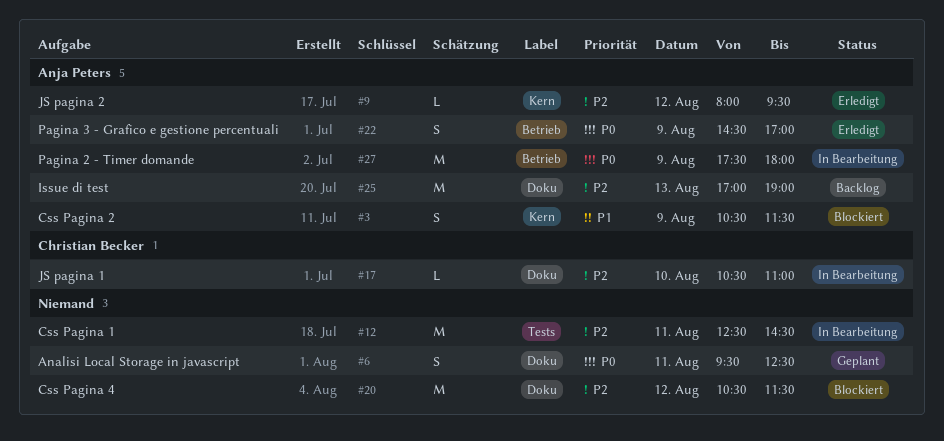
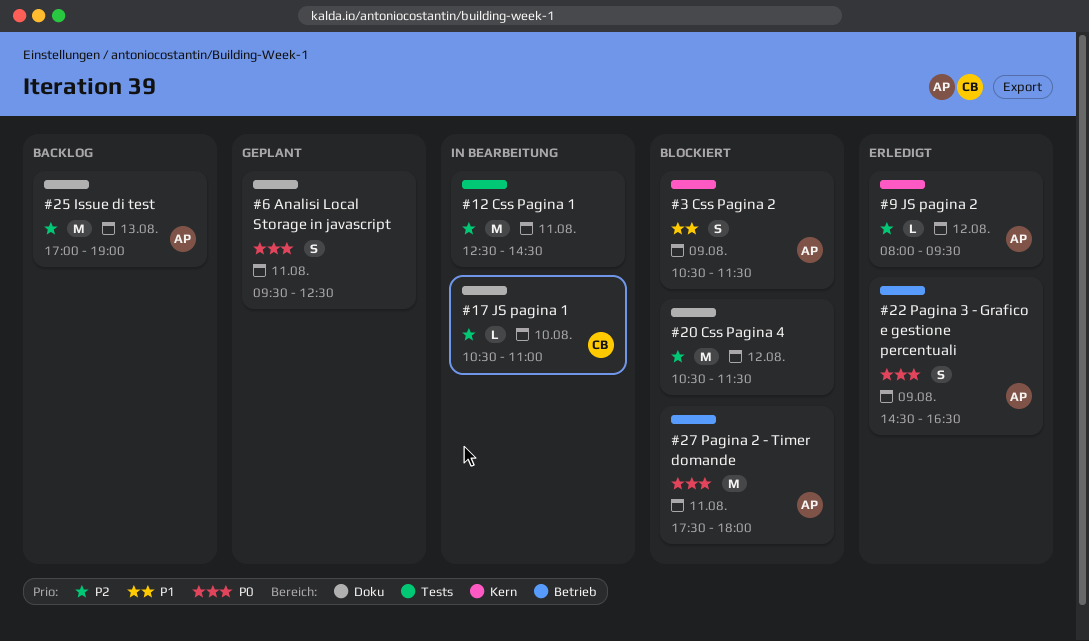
#22, ends: 17:00 -> 16:30
#27, status: In Bearbeitung -> Blockiert
#27, day: Aug 9 -> Aug 11

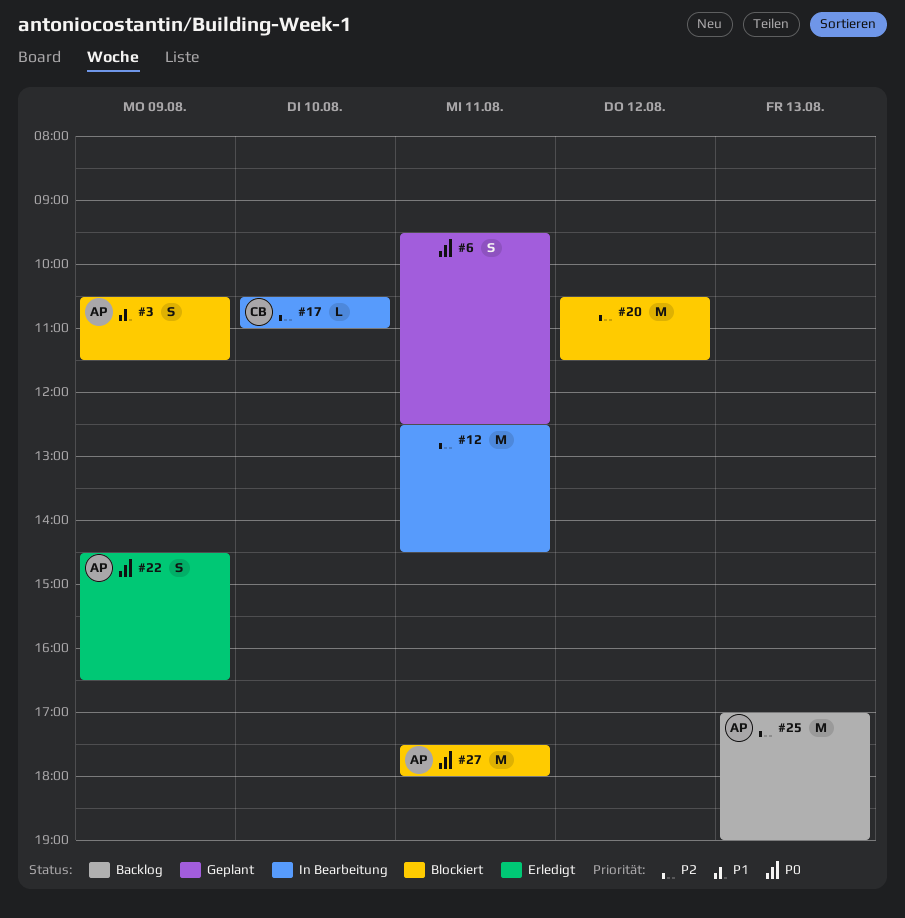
#9: present -> none

